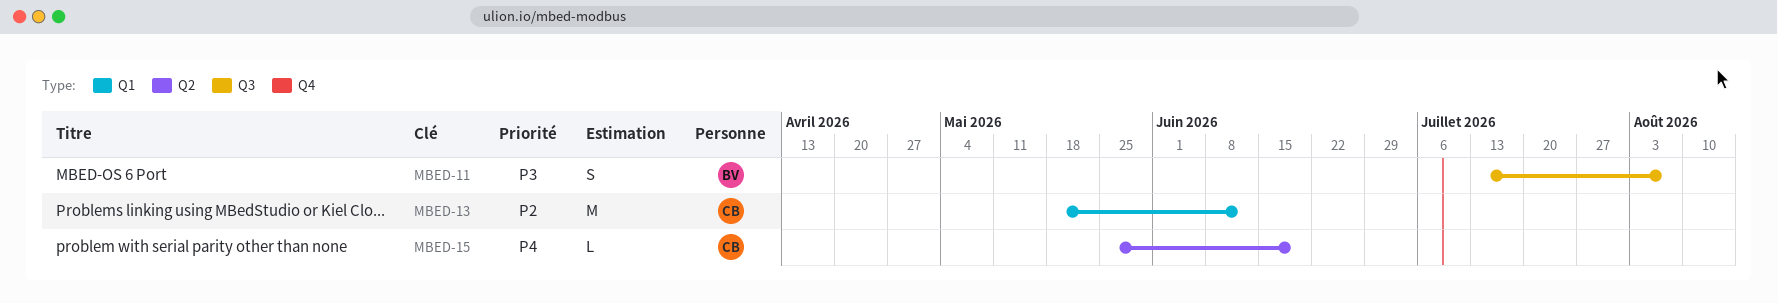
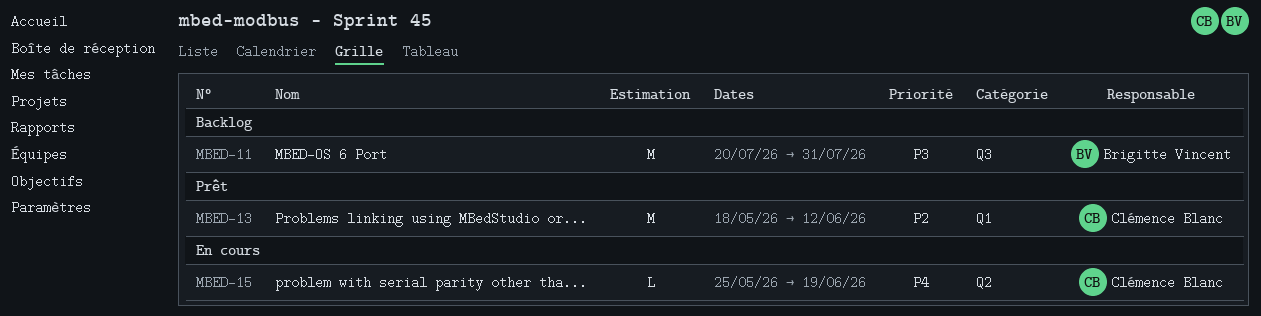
MBED-11, estimate: S -> M
MBED-11, start: Jul 13 -> Jul 20
MBED-11, due: Aug 7 -> Jul 31

